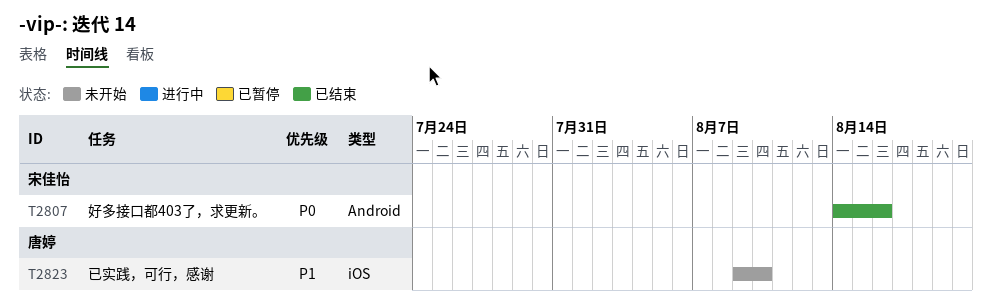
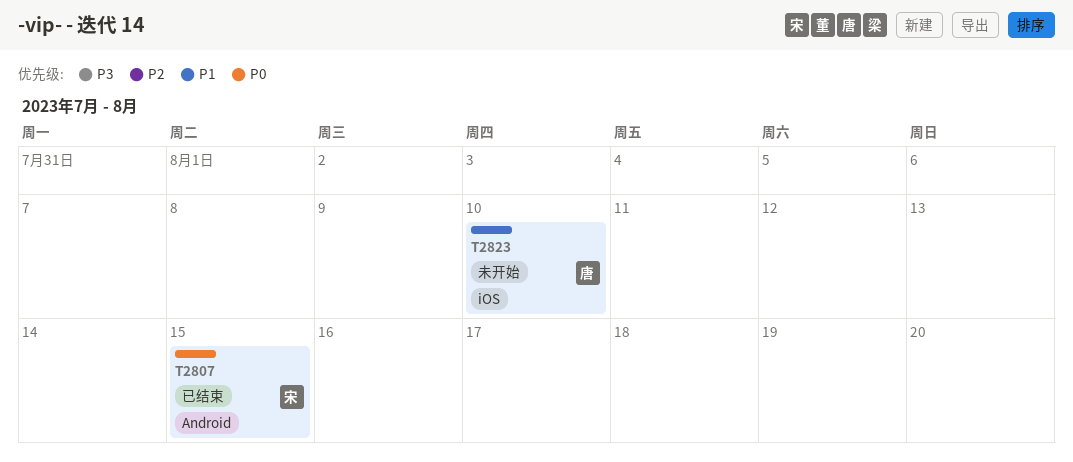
T2807, due: Aug 16 -> Aug 15

